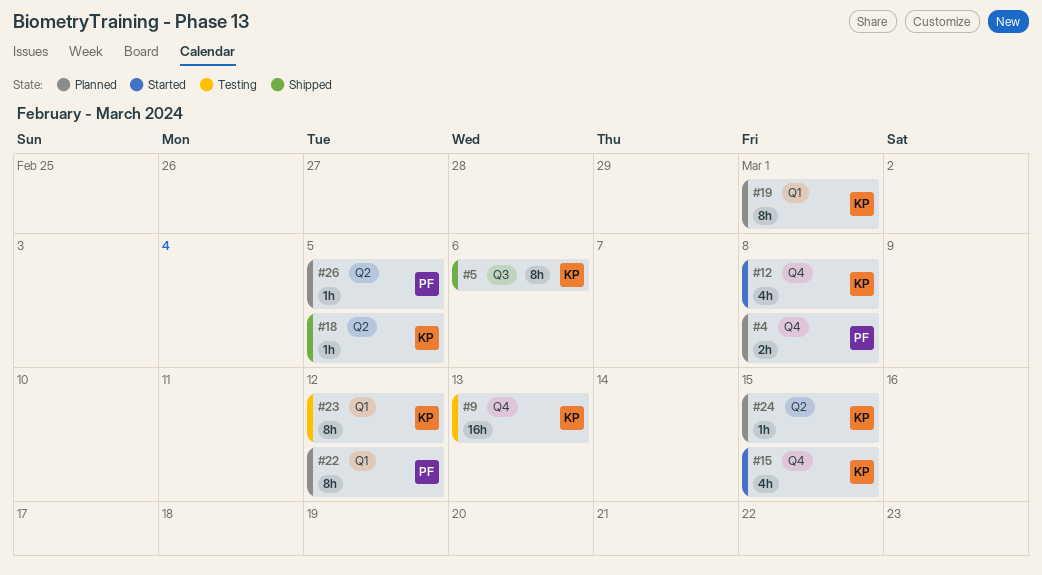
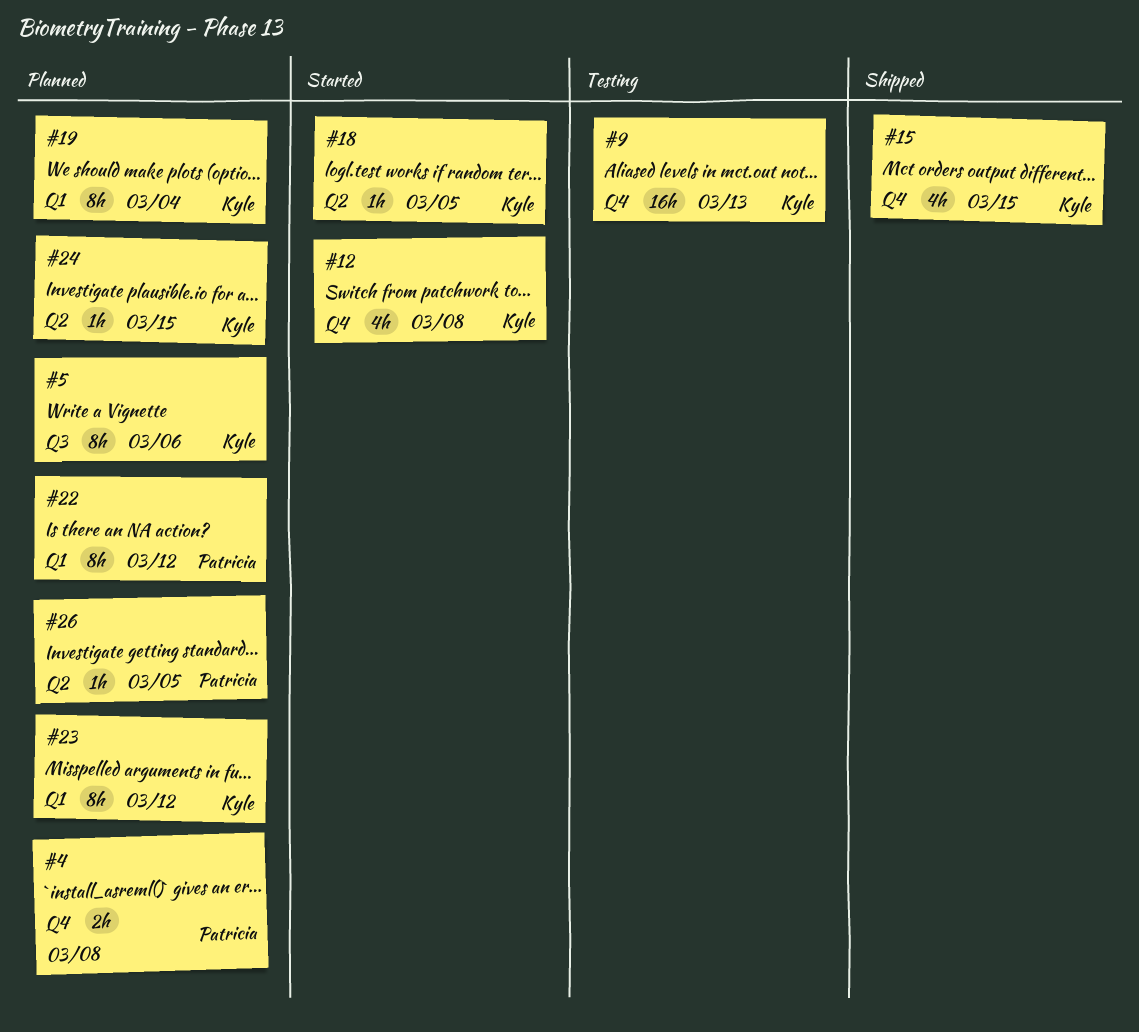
#5, status: Shipped -> Planned
#15, status: Started -> Shipped
#18, status: Shipped -> Started
#19, due: Mar 1 -> Mar 4
#23, status: Testing -> Planned

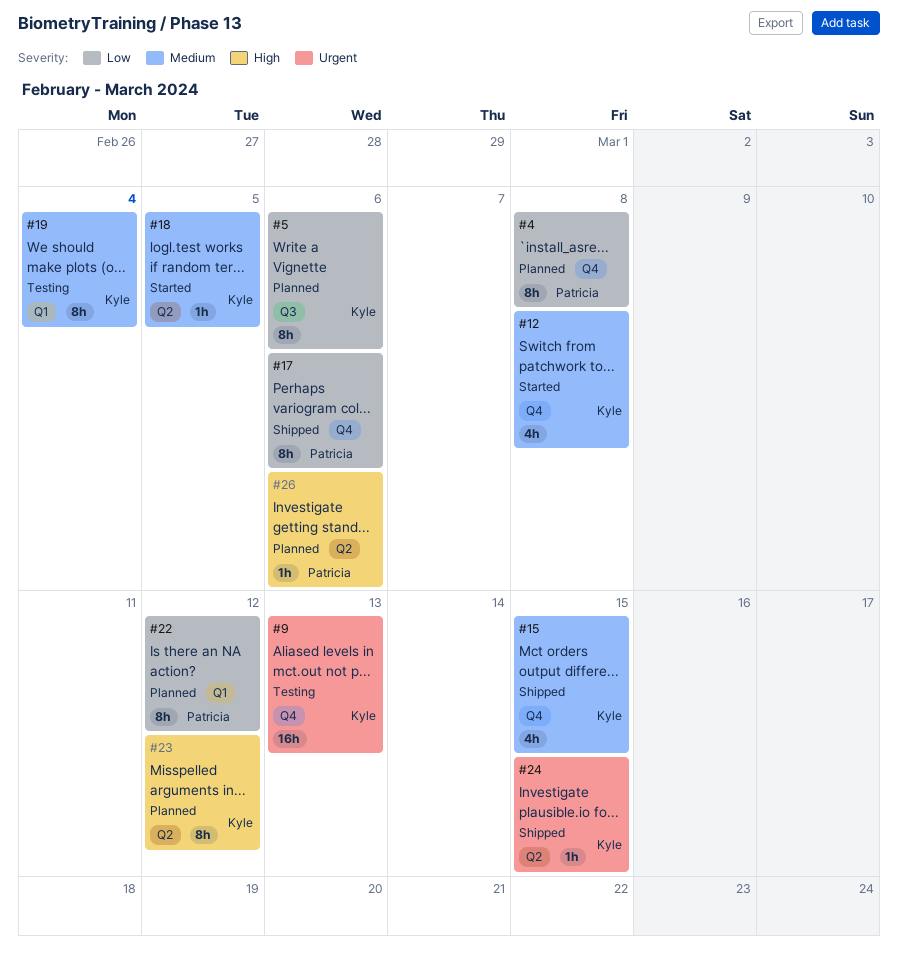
#4, estimate: 2h -> 8h
#17: none -> present
#19, status: Planned -> Testing
#23, label: Q1 -> Q2
#24, status: Planned -> Shipped
#26, due: Mar 5 -> Mar 6

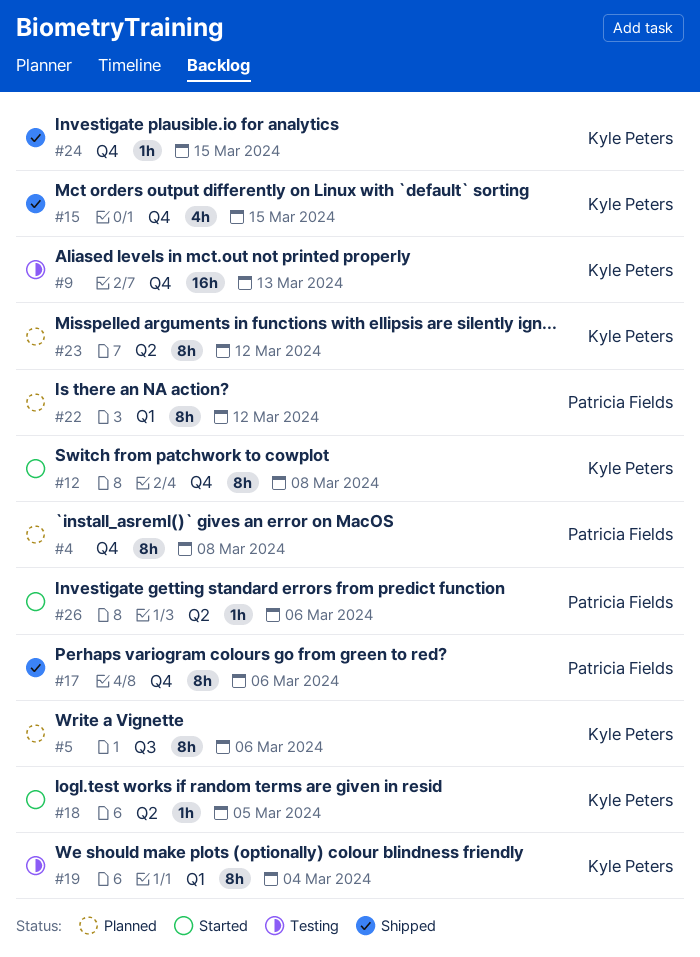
#12, estimate: 4h -> 8h
#24, label: Q2 -> Q4
#26, status: Planned -> Started

